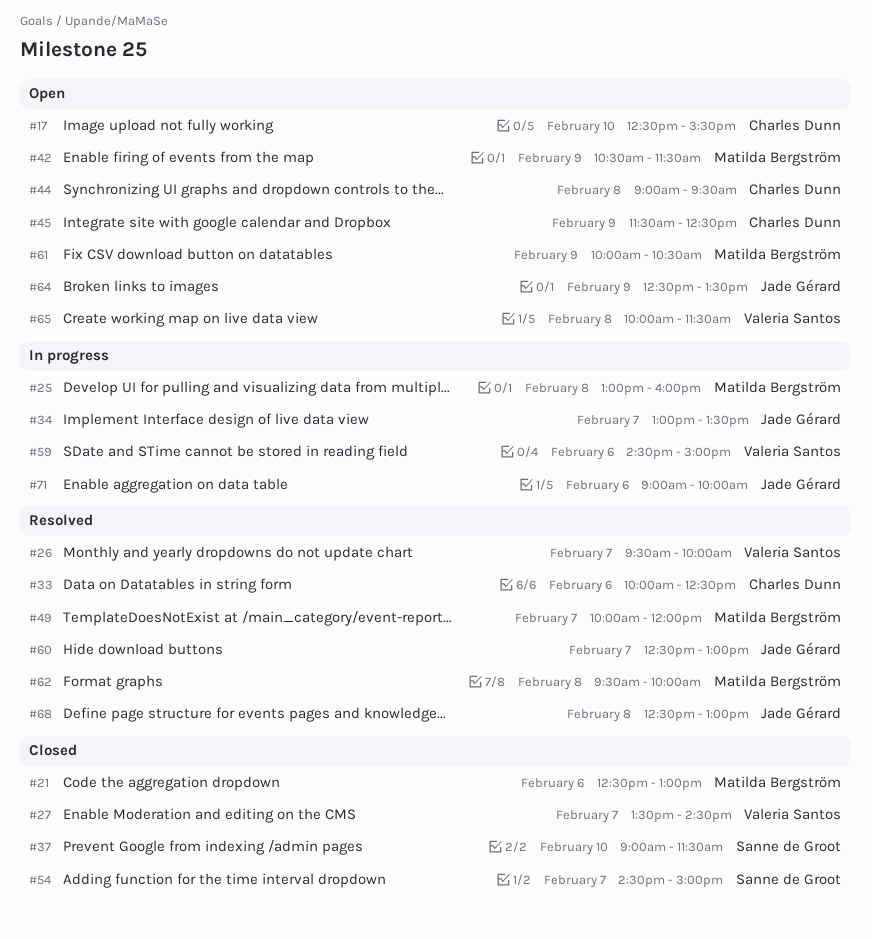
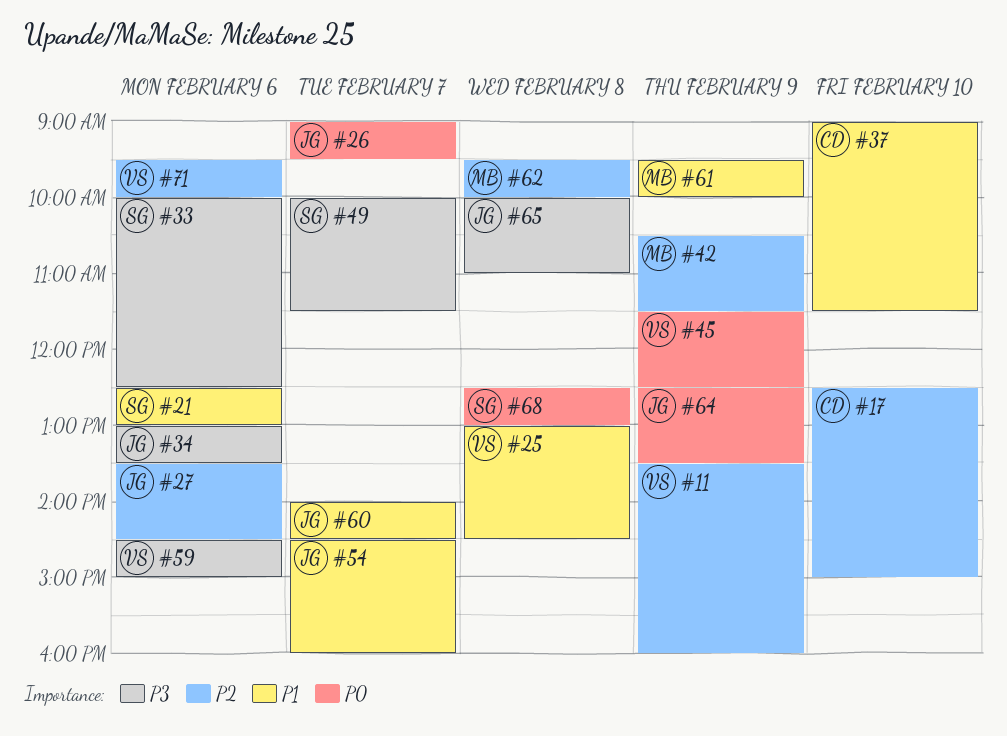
#11: none -> present
#17, ends: 15:30 -> 15:00
#21, owner: Matilda Bergström -> Sanne de Groot
#25, owner: Matilda Bergström -> Valeria Santos
#25, ends: 16:00 -> 14:30
#26, owner: Valeria Santos -> Jade Gérard
#26, begins: 09:30 -> 09:00
#26, ends: 10:00 -> 09:30
#27, owner: Valeria Santos -> Jade Gérard
#27, day: Feb 7 -> Feb 6
#33, owner: Charles Dunn -> Sanne de Groot
#34, day: Feb 7 -> Feb 6
#37, owner: Sanne de Groot -> Charles Dunn
#44: present -> none
#45, owner: Charles Dunn -> Valeria Santos
#49, owner: Matilda Bergström -> Sanne de Groot
#49, ends: 12:00 -> 11:30
#54, owner: Sanne de Groot -> Jade Gérard
#54, ends: 15:00 -> 16:00
#60, begins: 12:30 -> 14:00
#60, ends: 13:00 -> 14:30
#61, begins: 10:00 -> 09:30
#61, ends: 10:30 -> 10:00
#65, owner: Valeria Santos -> Jade Gérard
#65, ends: 11:30 -> 11:00
#68, owner: Jade Gérard -> Sanne de Groot
#71, owner: Jade Gérard -> Valeria Santos
#71, begins: 09:00 -> 09:30

